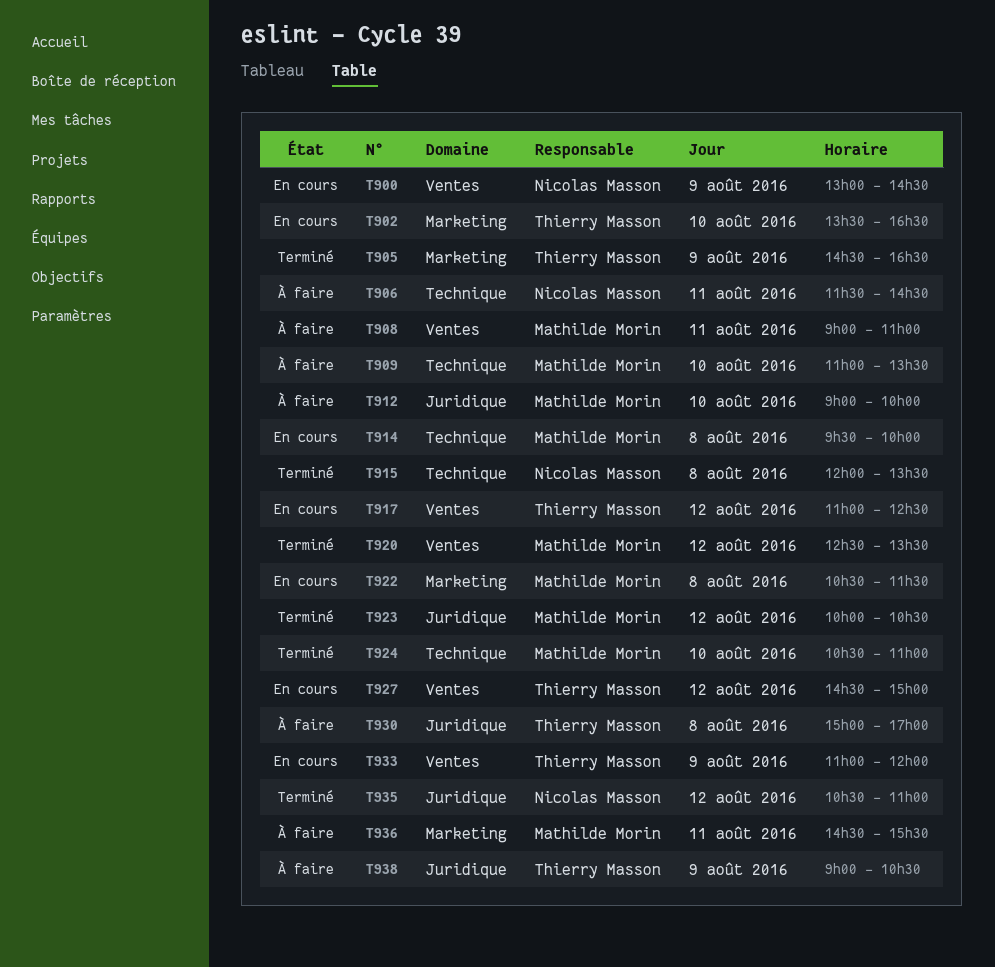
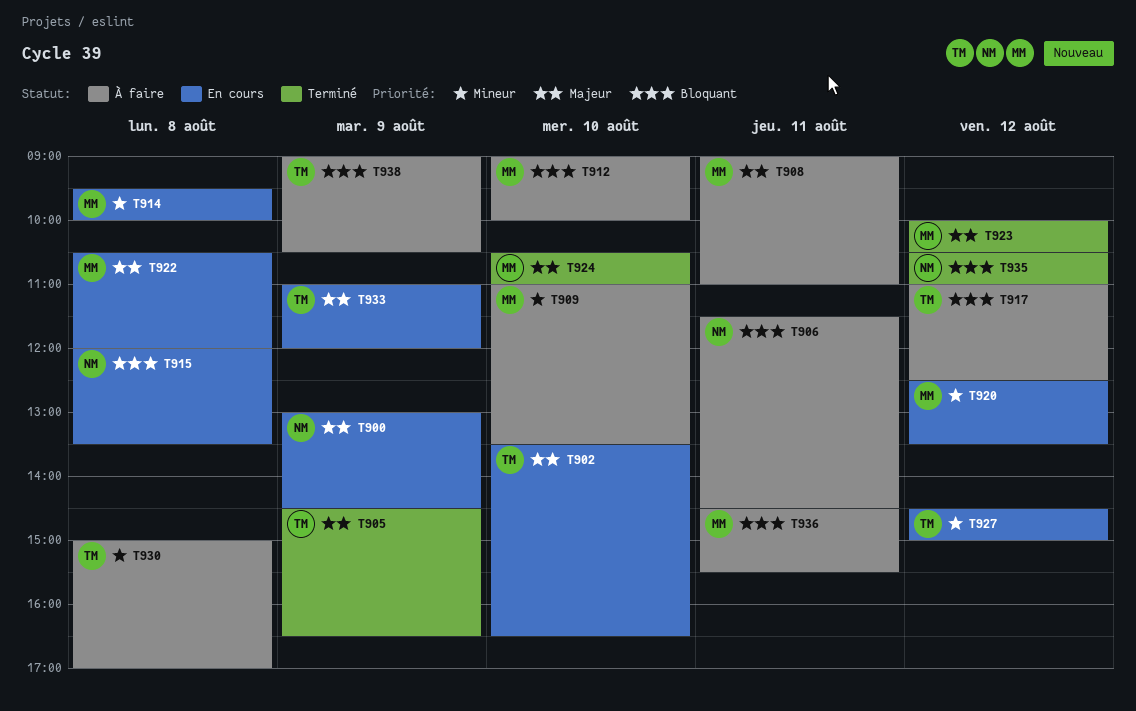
T915, status: Terminé -> En cours
T917, status: En cours -> À faire
T920, status: Terminé -> En cours
T922, ends: 11:30 -> 12:00

